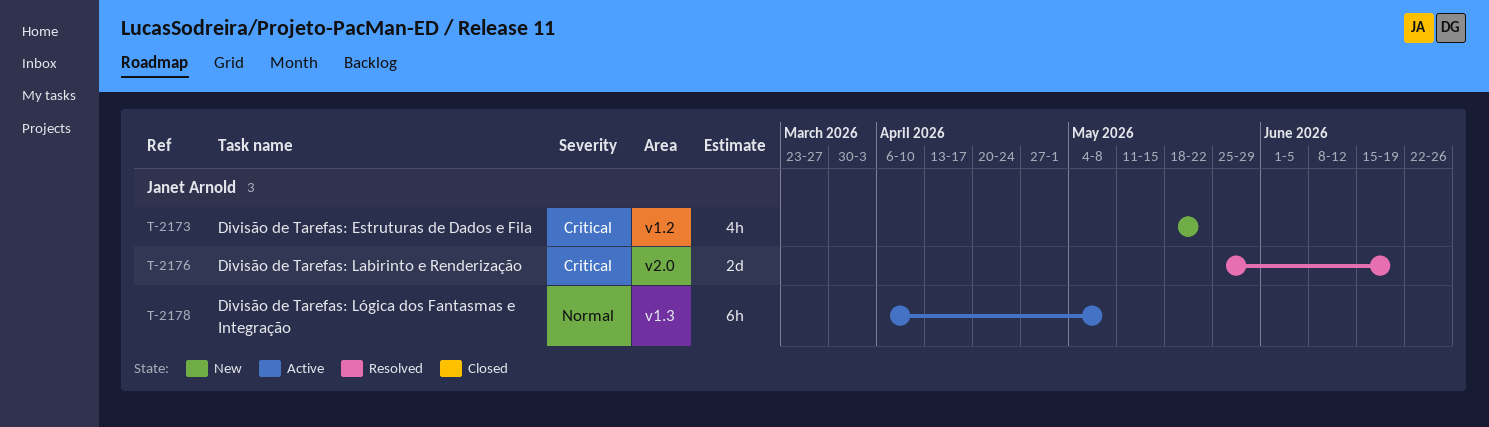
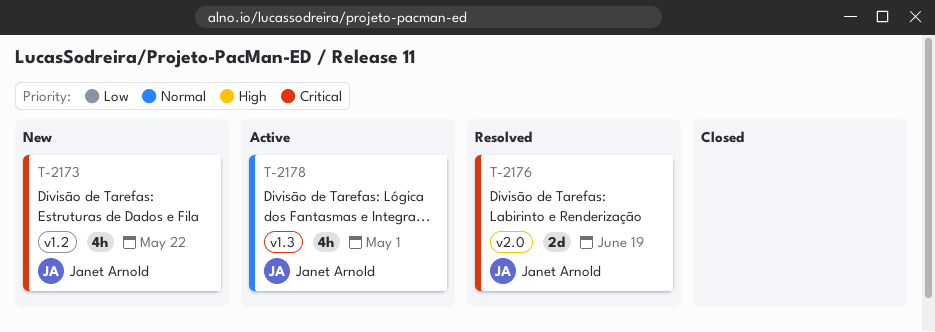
T-2178, estimate: 6h -> 4h
T-2178, due: May 8 -> May 1

